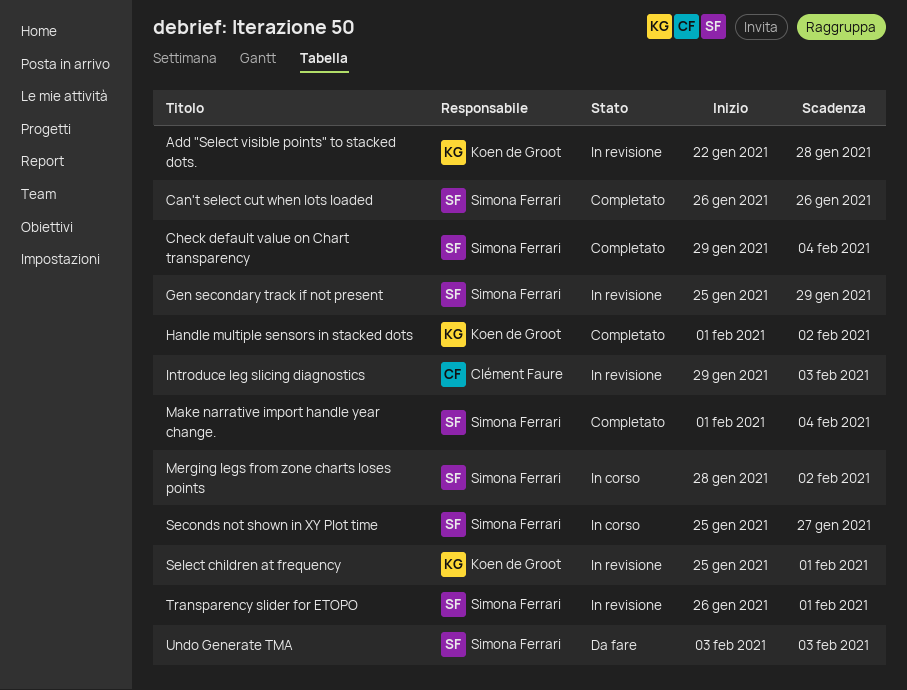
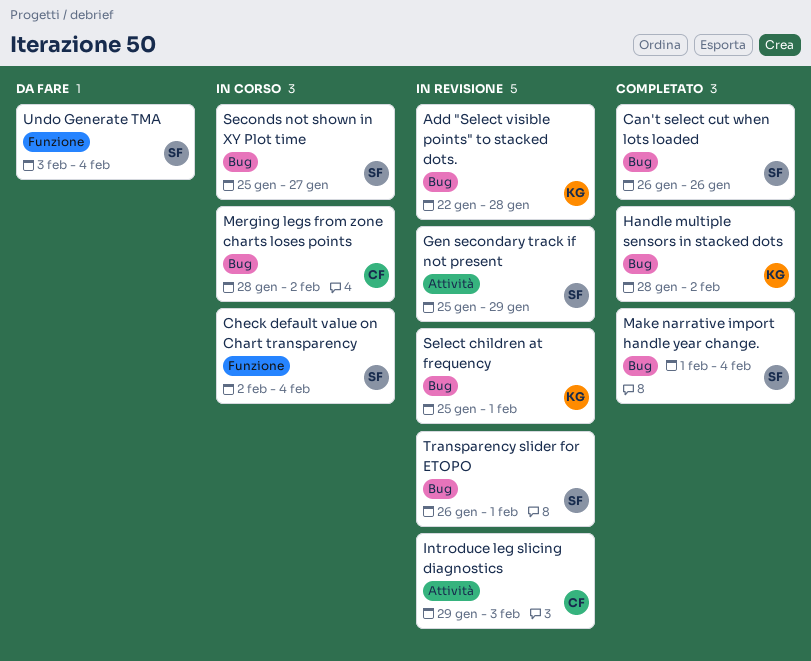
Check default value on Chart transparency, status: Completato -> In corso
Check default value on Chart transparency, start: Jan 29 -> Feb 2
Handle multiple sensors in stacked dots, start: Feb 1 -> Jan 28
Merging legs from zone charts loses points, owner: Simona Ferrari -> Clément Faure
Undo Generate TMA, due: Feb 3 -> Feb 4

